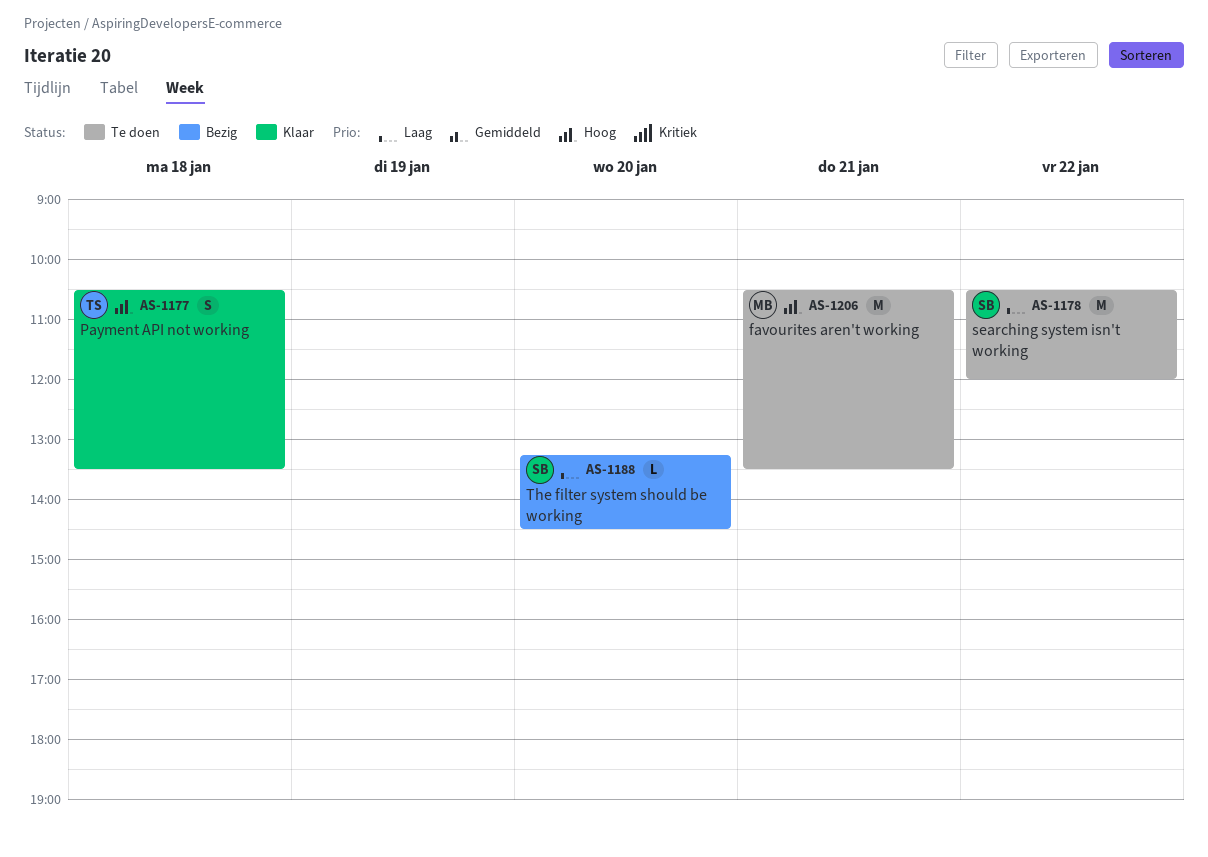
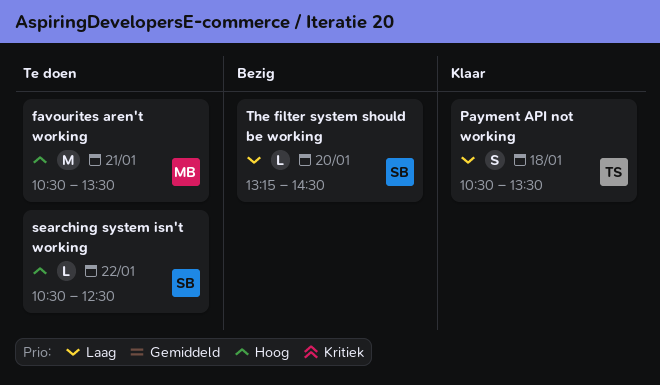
Payment API not working, priority: Hoog -> Laag
searching system isn't working, priority: Laag -> Hoog
searching system isn't working, estimate: M -> L
searching system isn't working, ends: 12:00 -> 12:30

